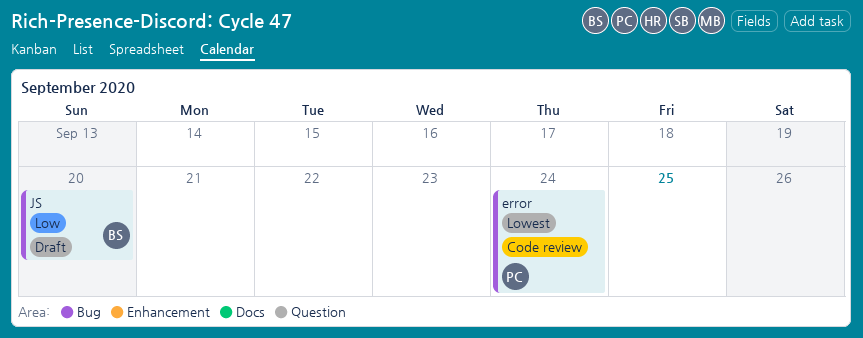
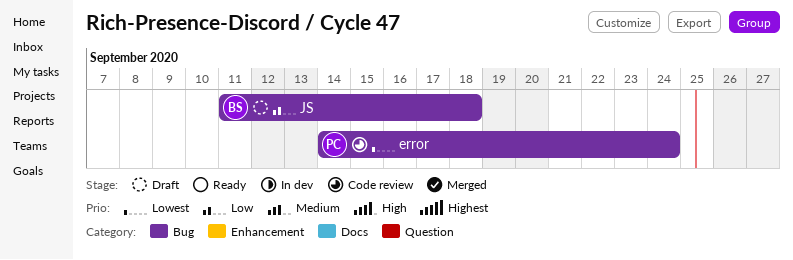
JS, due: Sep 20 -> Sep 18

